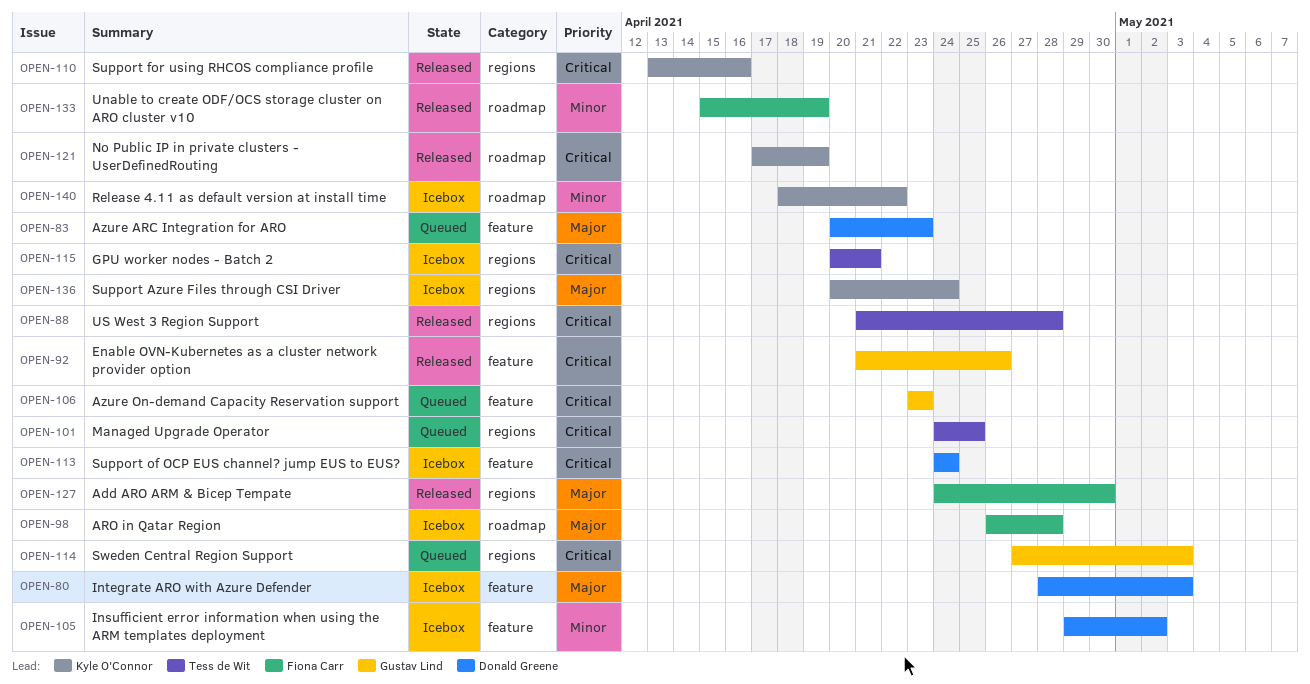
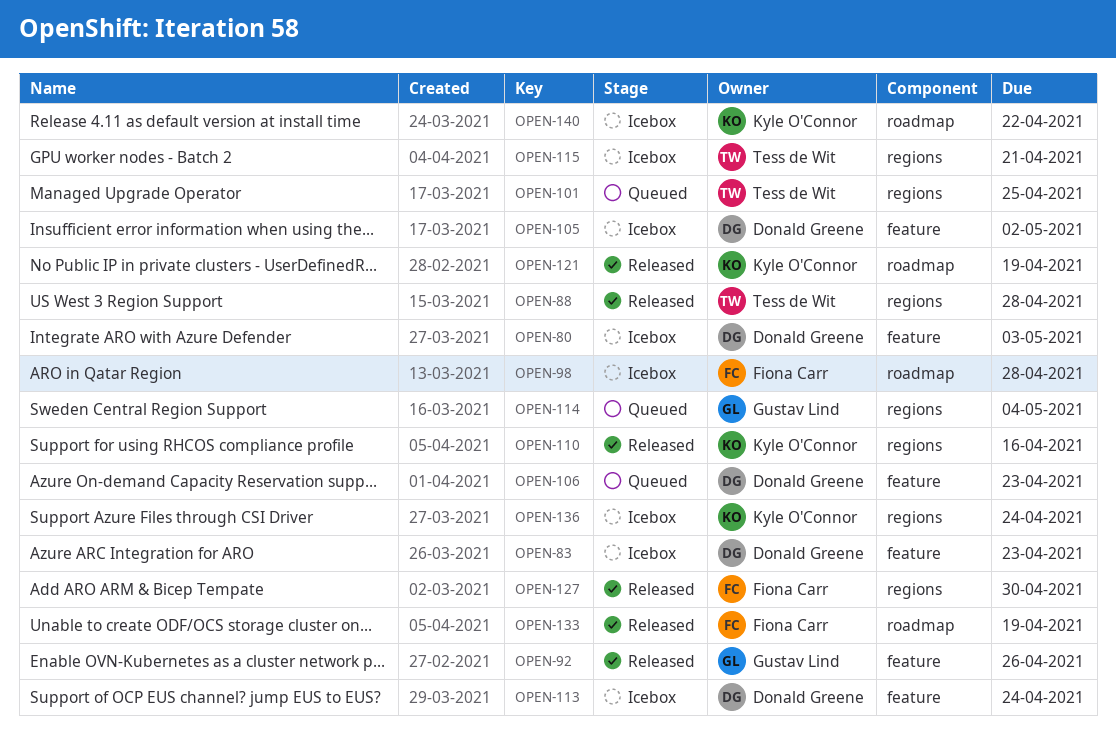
OPEN-83, status: Queued -> Icebox
OPEN-106, owner: Gustav Lind -> Donald Greene
OPEN-114, due: May 3 -> May 4

